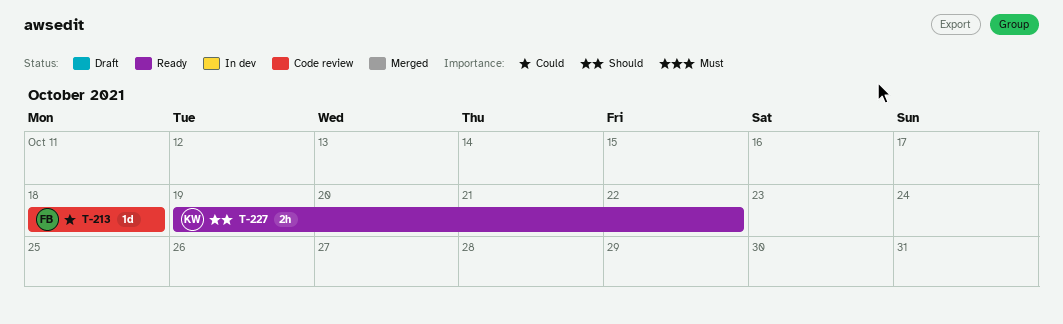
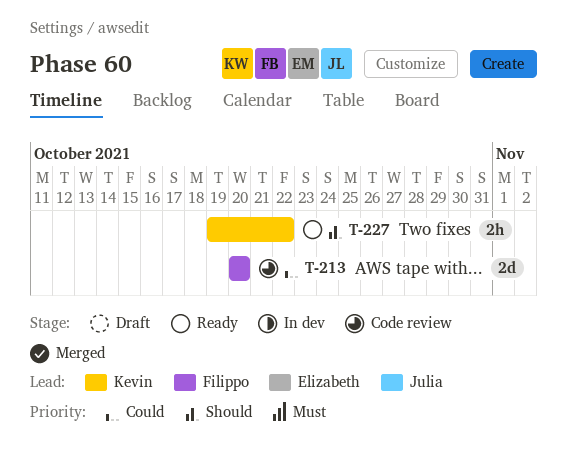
T-213, estimate: 1d -> 2d
T-213, start: Oct 18 -> Oct 20
T-213, due: Oct 18 -> Oct 20

